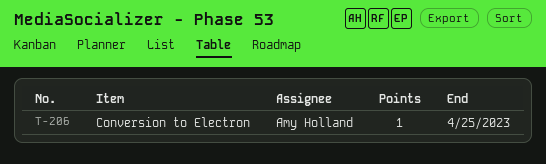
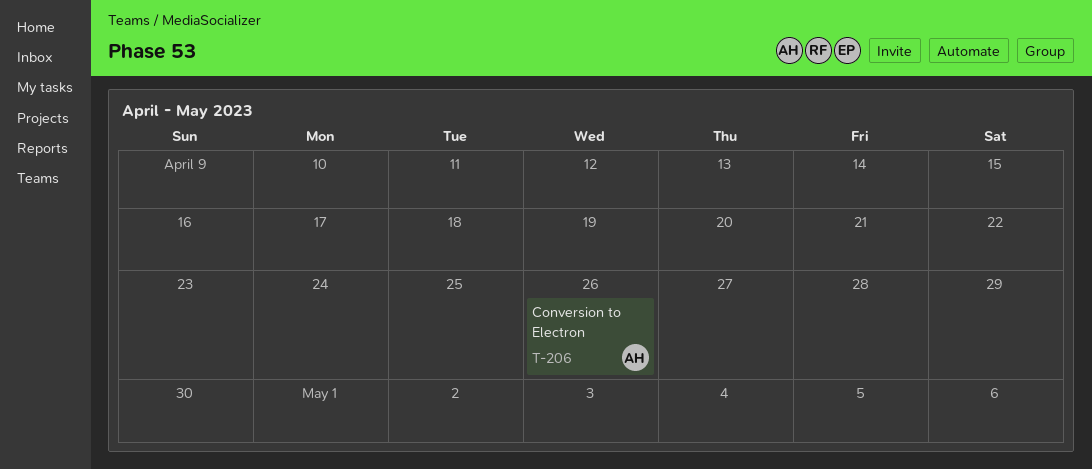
T-206, due: Apr 25 -> Apr 26

